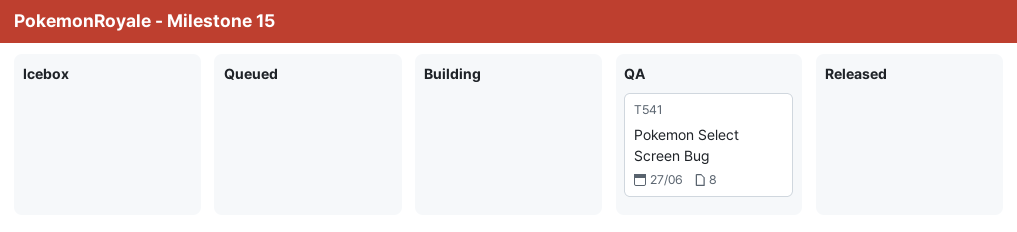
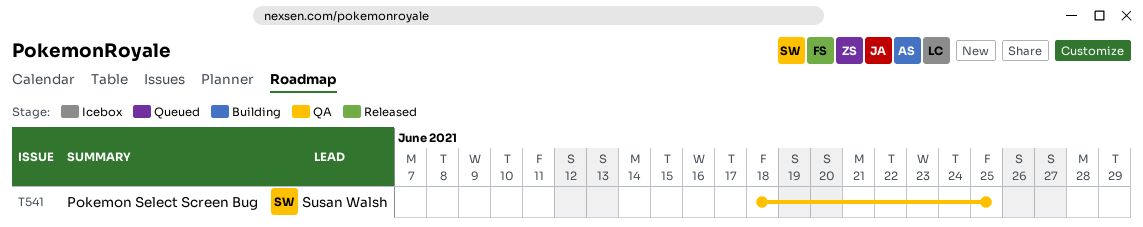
T541, due: Jun 27 -> Jun 25

